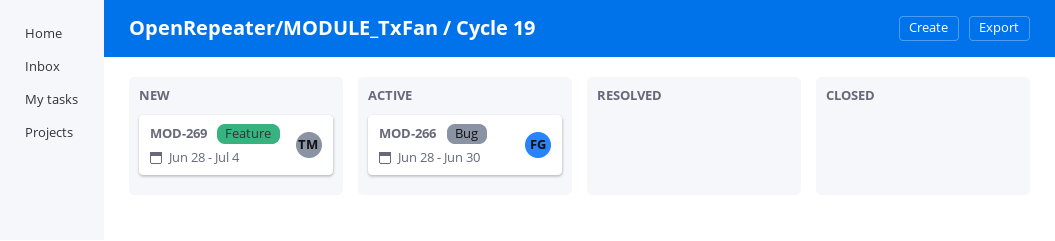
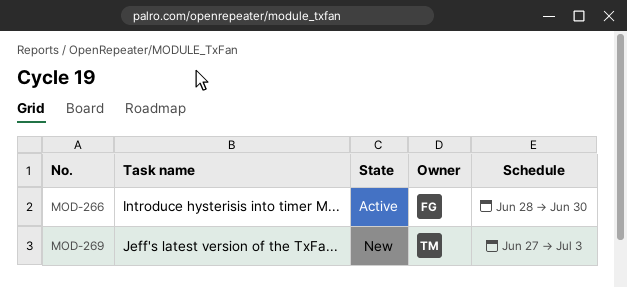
MOD-269, start: Jun 28 -> Jun 27
MOD-269, due: Jul 4 -> Jul 3

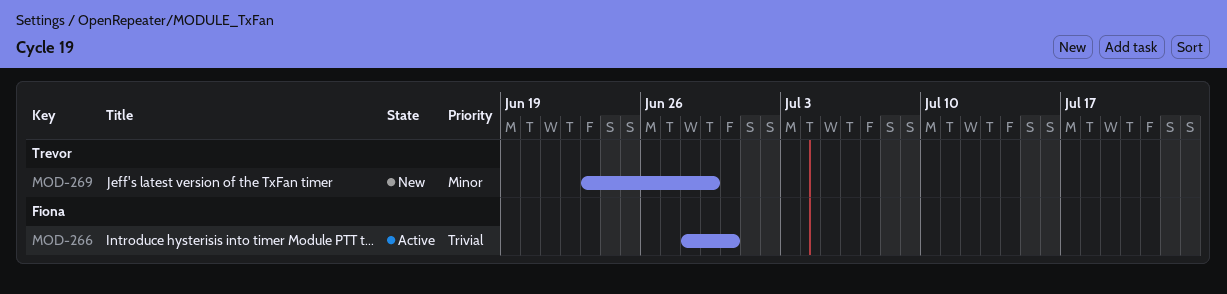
MOD-269, start: Jun 27 -> Jun 23
MOD-269, due: Jul 3 -> Jun 29

